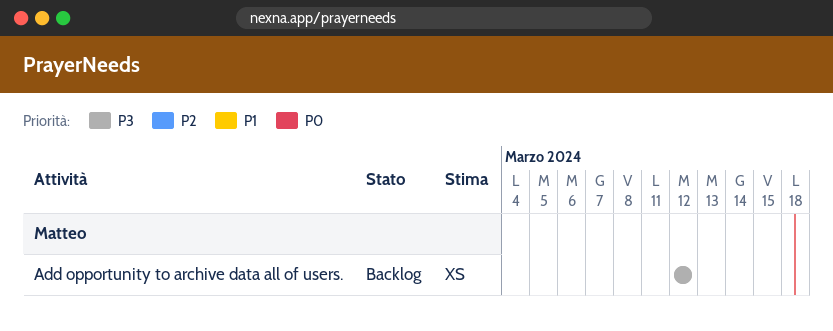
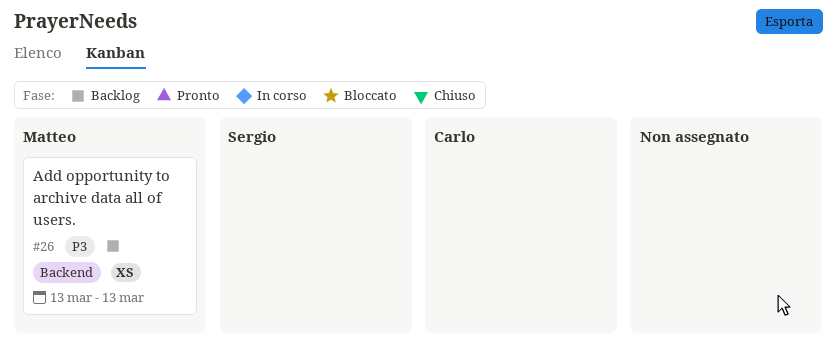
Add opportunity to archive data all of users., start: Mar 12 -> Mar 13
Add opportunity to archive data all of users., due: Mar 12 -> Mar 13

